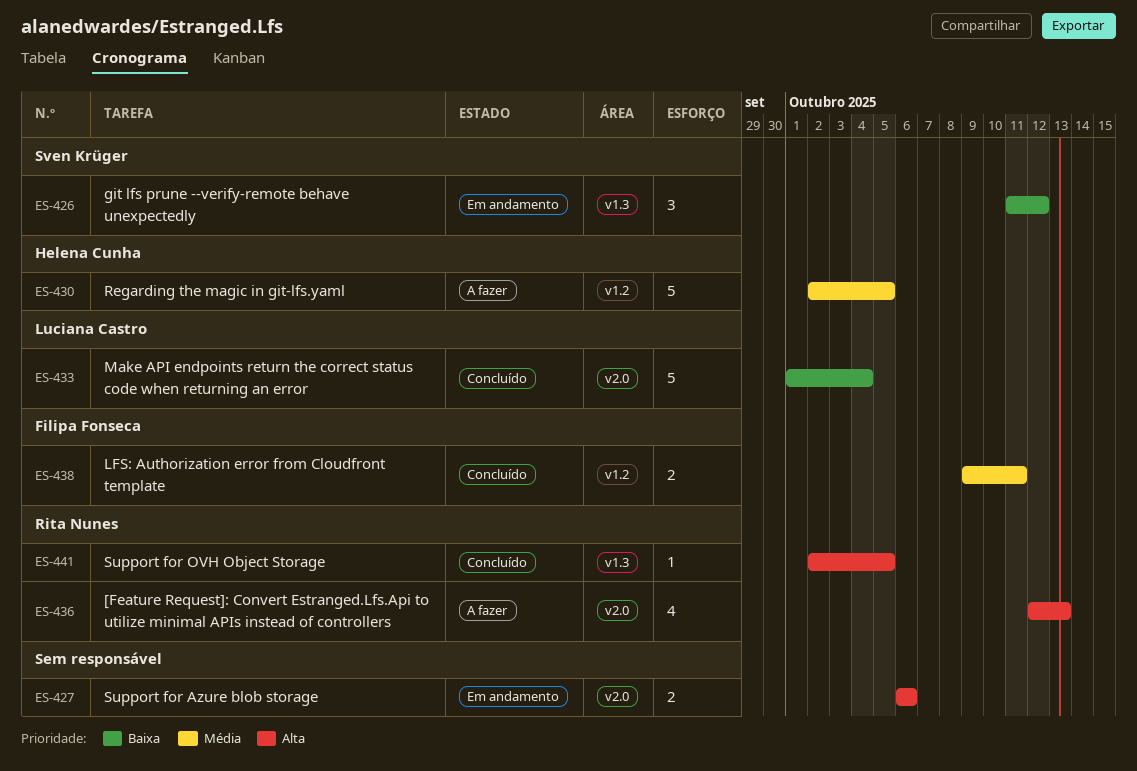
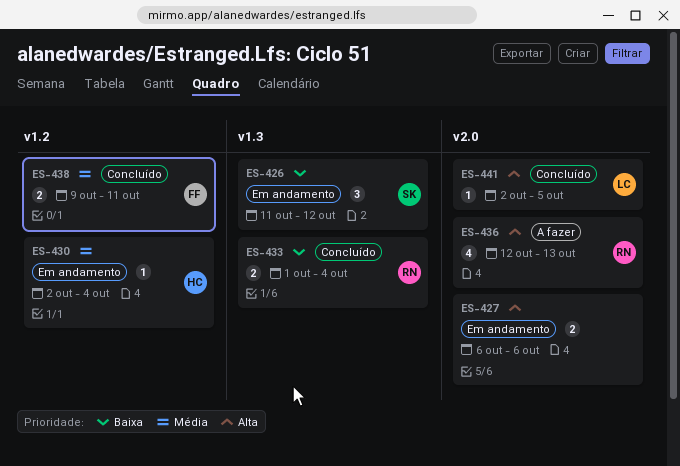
ES-430, status: A fazer -> Em andamento
ES-430, estimate: 5 -> 1
ES-430, due: Oct 5 -> Oct 4
ES-433, owner: Luciana Castro -> Rita Nunes
ES-433, label: v2.0 -> v1.3
ES-433, estimate: 5 -> 2
ES-441, owner: Rita Nunes -> Luciana Castro
ES-441, label: v1.3 -> v2.0

